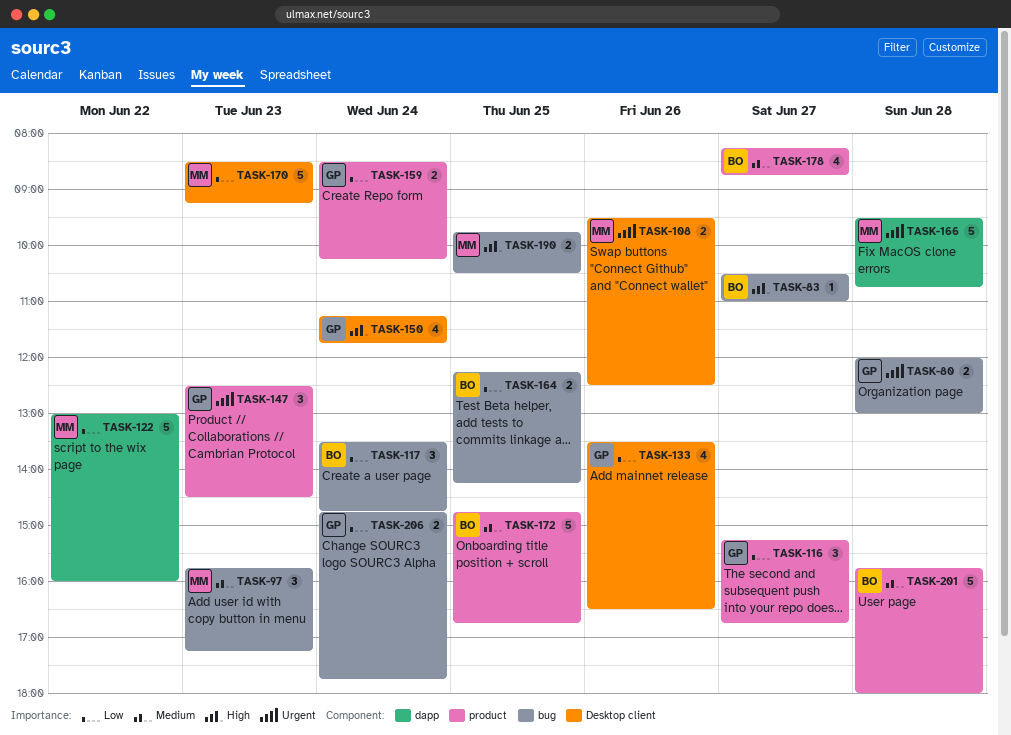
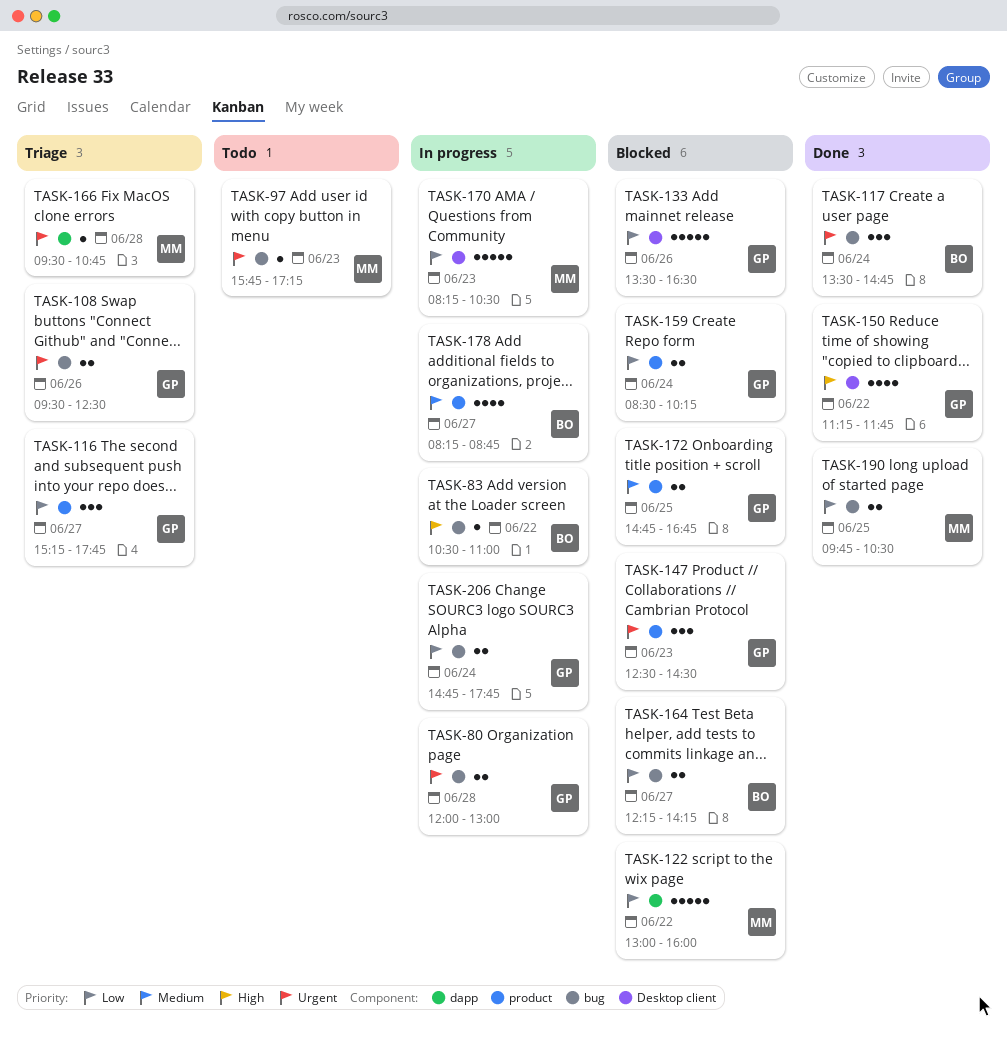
TASK-83, day: Jun 27 -> Jun 22
TASK-97, priority: Medium -> Urgent
TASK-97, estimate: 3 -> 1
TASK-108, owner: MM -> GP
TASK-108, label: Desktop client -> bug
TASK-116, ends: 16:45 -> 17:45
TASK-117, priority: Low -> Urgent
TASK-133, estimate: 4 -> 5
TASK-150, day: Jun 24 -> Jun 22
TASK-164, day: Jun 25 -> Jun 27
TASK-166, estimate: 5 -> 1
TASK-170, begins: 08:30 -> 08:15
TASK-170, ends: 09:15 -> 10:30
TASK-172, owner: BO -> GP
TASK-172, estimate: 5 -> 2
TASK-190, priority: High -> Low
TASK-201: present -> none

